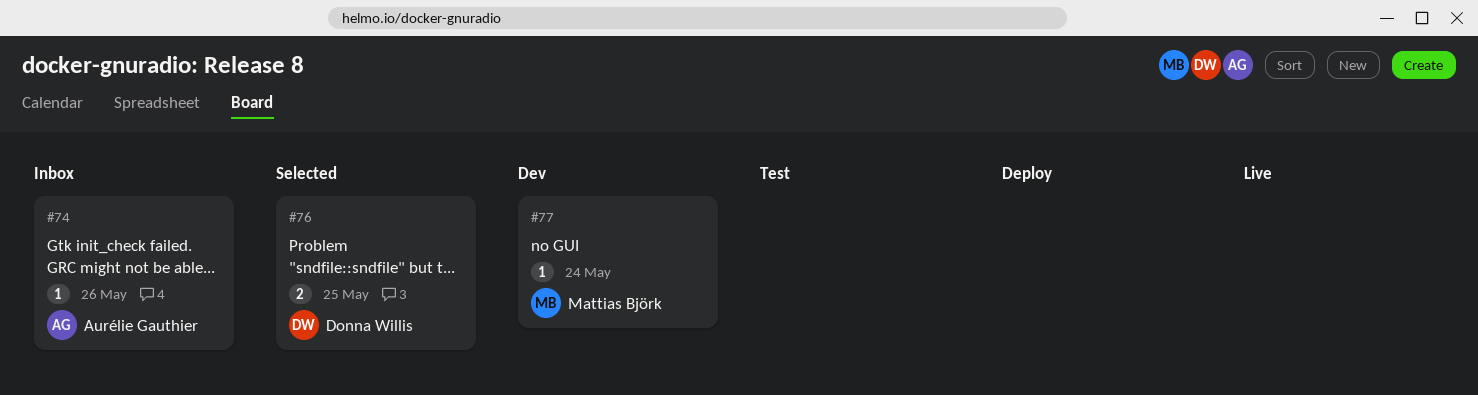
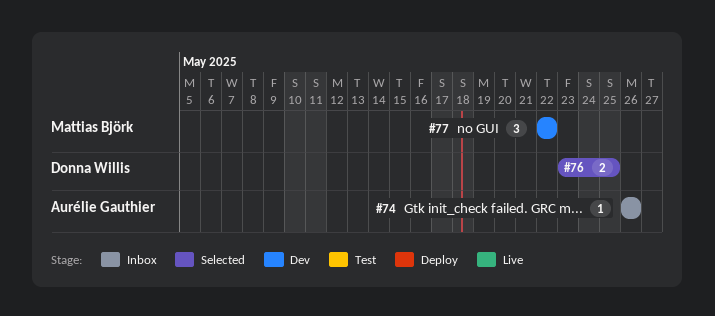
#77, estimate: 1 -> 3
#77, due: May 24 -> May 22

